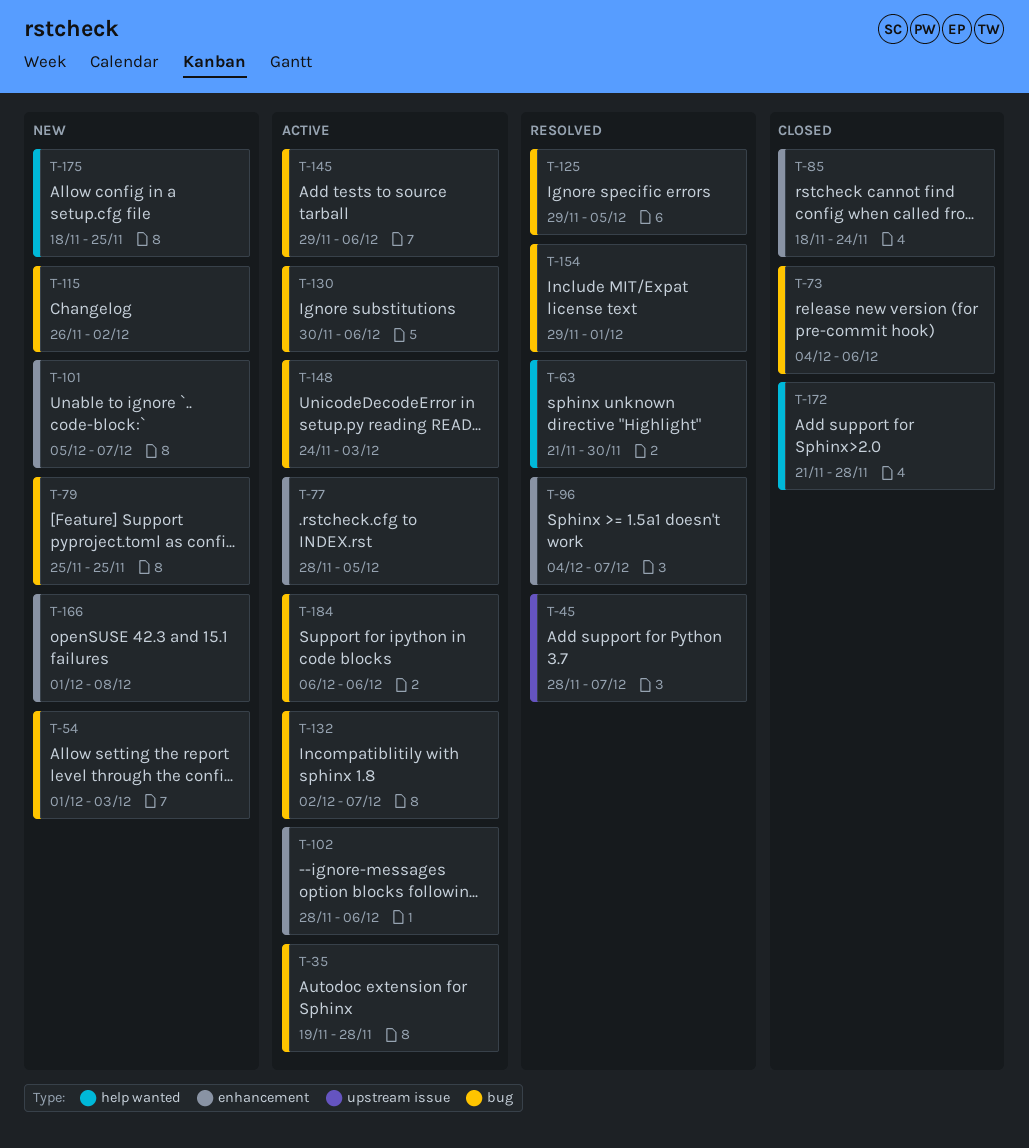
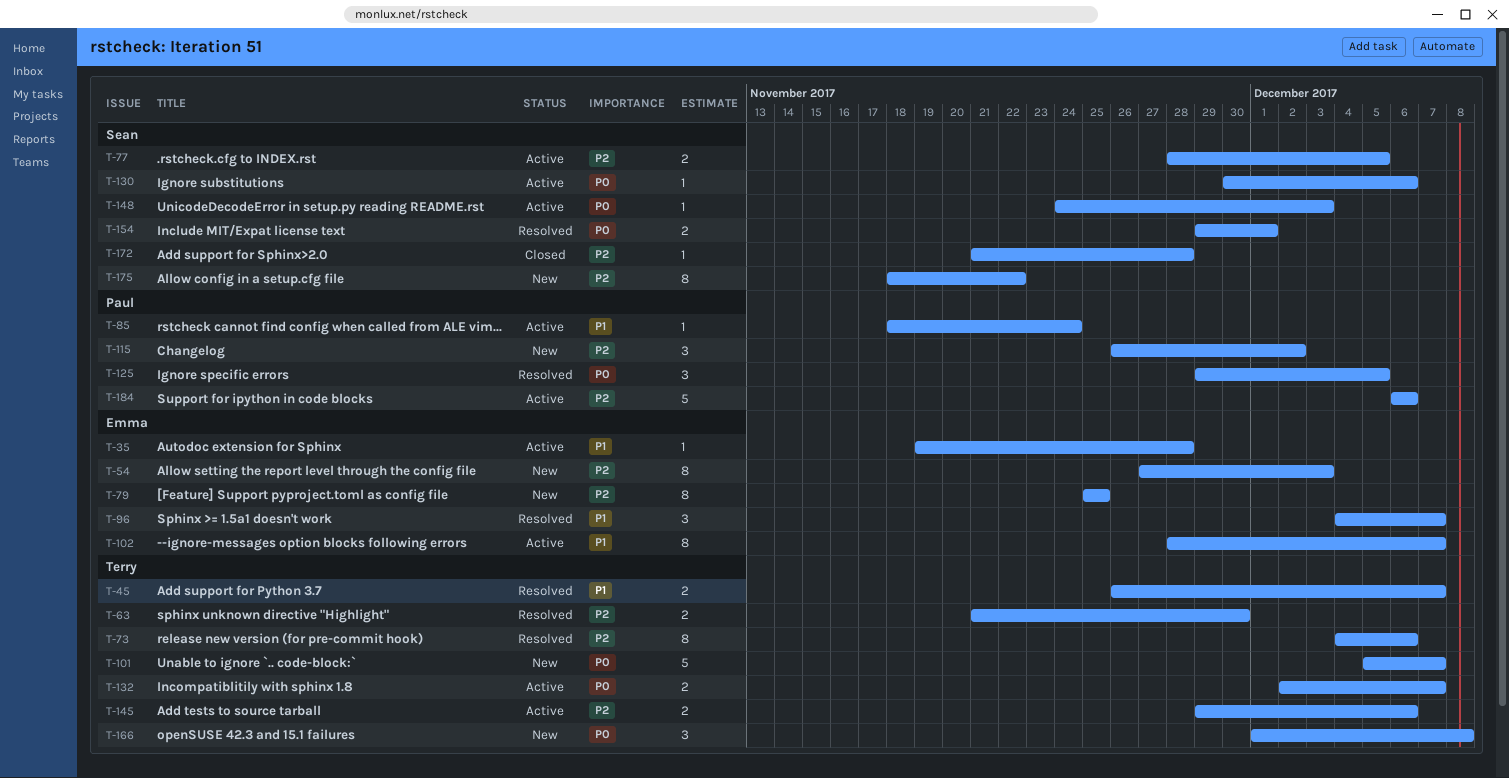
T-45, start: Nov 28 -> Nov 26
T-54, start: Dec 1 -> Nov 27
T-73, status: Closed -> Resolved
T-85, status: Closed -> Active
T-102, due: Dec 6 -> Dec 7
T-175, due: Nov 25 -> Nov 22

